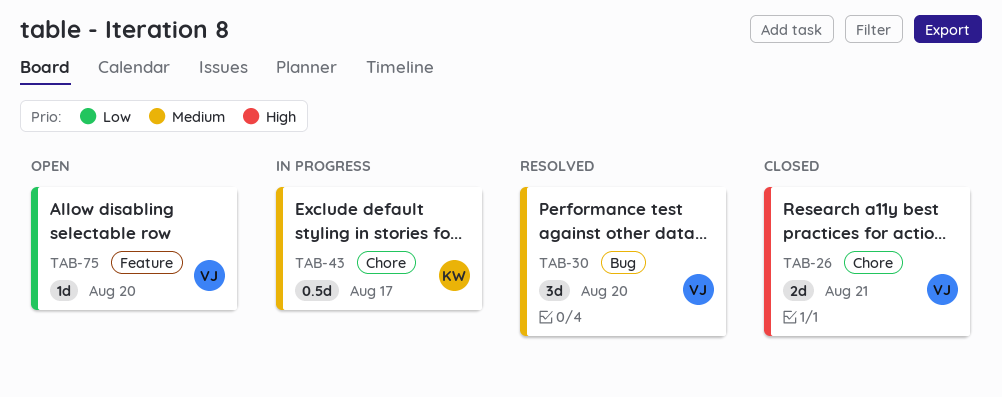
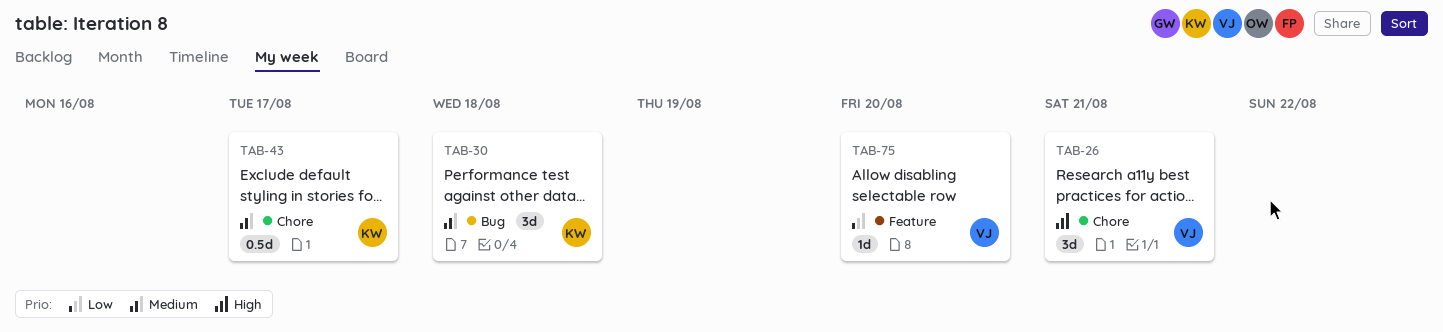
TAB-26, estimate: 2d -> 3d
TAB-30, owner: VJ -> KW
TAB-30, due: Aug 20 -> Aug 18

